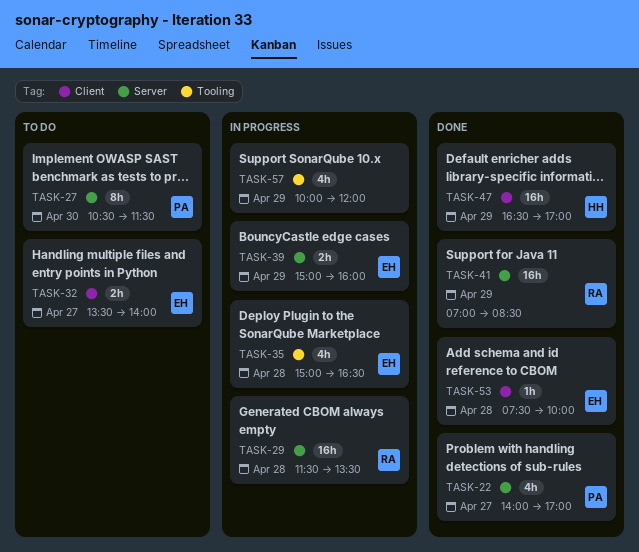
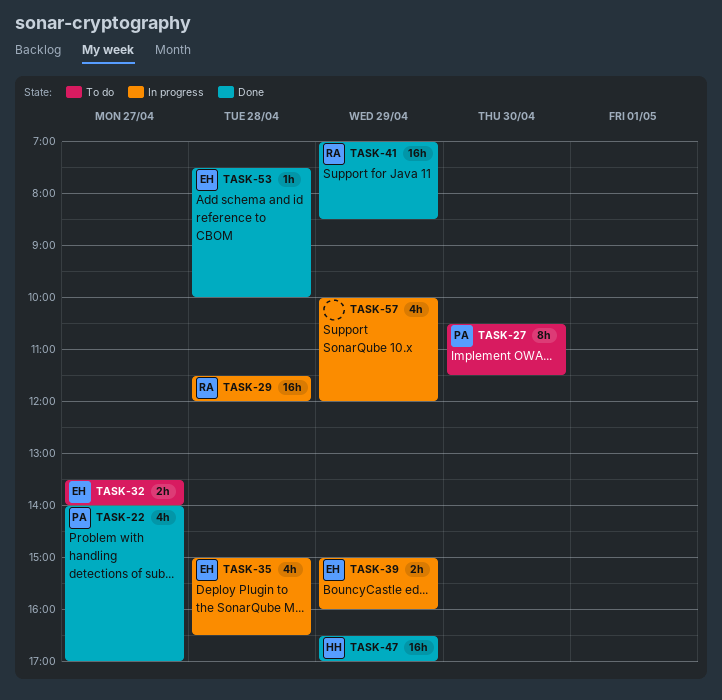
TASK-29, ends: 13:30 -> 12:00

